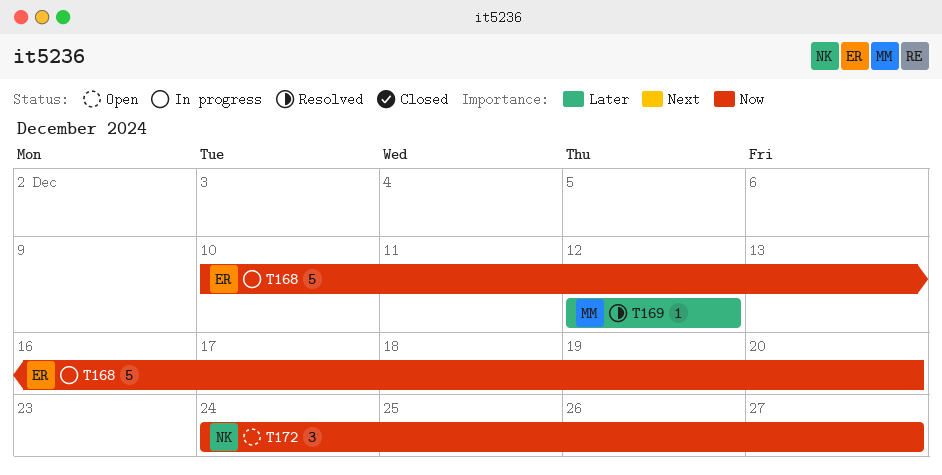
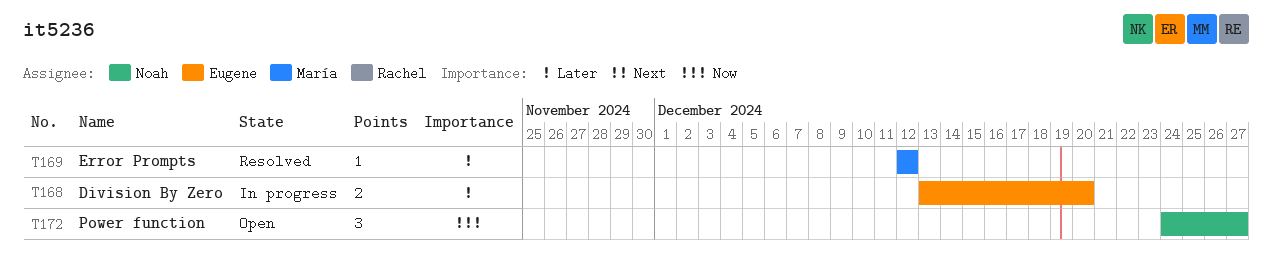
T168, priority: Now -> Later
T168, estimate: 5 -> 2
T168, start: Dec 10 -> Dec 13

